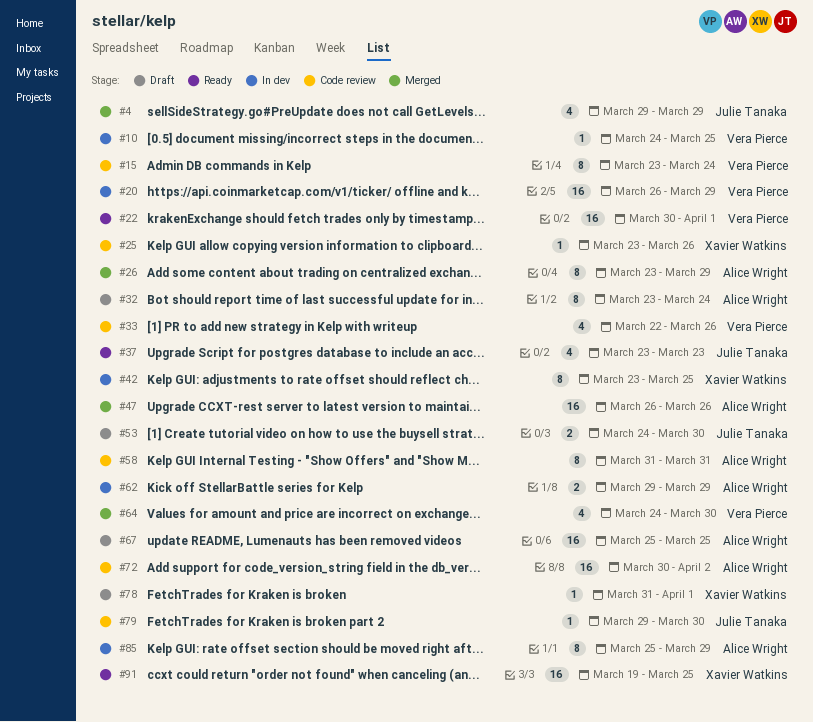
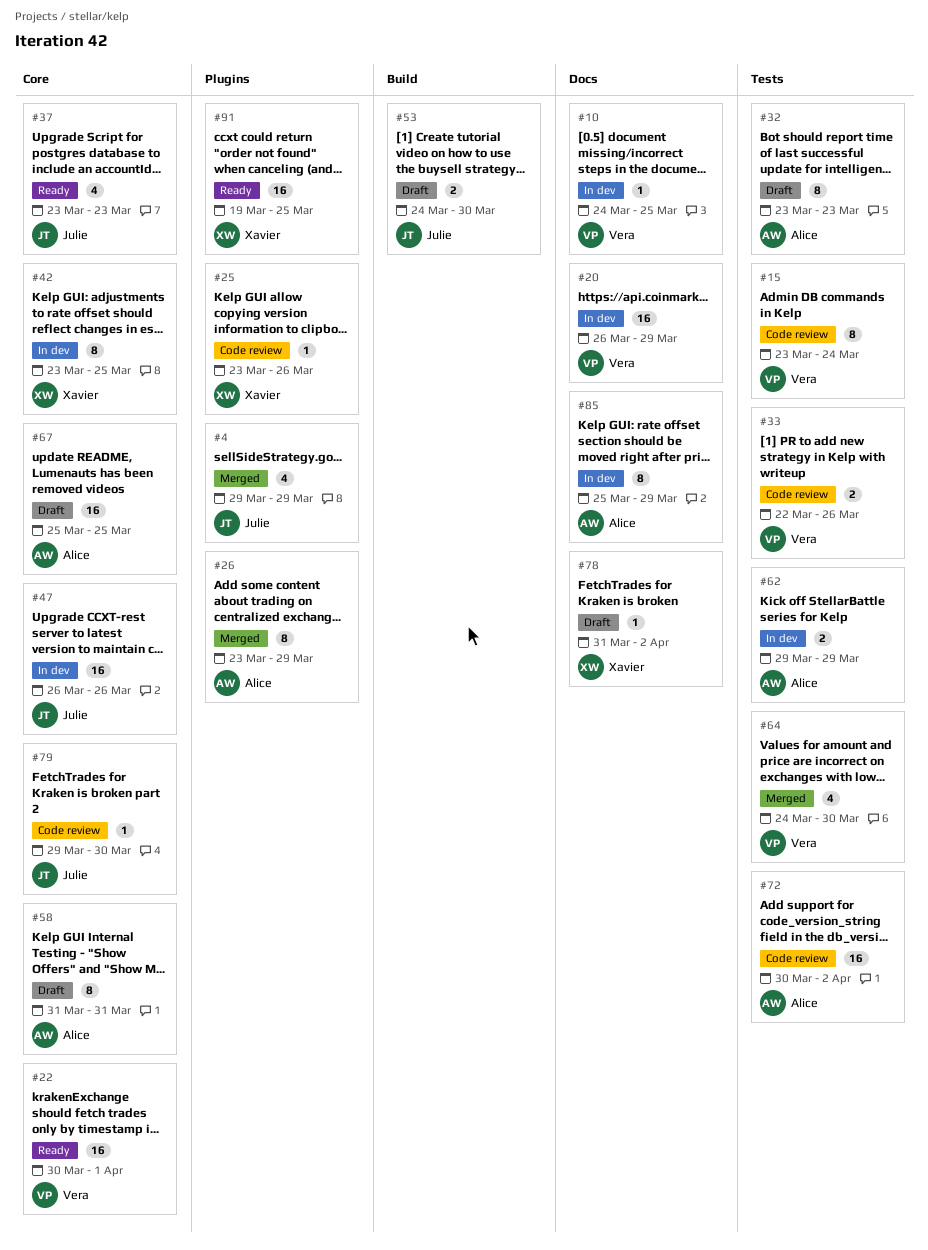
#32, due: Mar 24 -> Mar 23
#33, estimate: 4 -> 2
#47, status: Merged -> In dev
#47, owner: Alice Wright -> Julie Tanaka
#58, status: Code review -> Draft
#78, due: Apr 1 -> Apr 2

